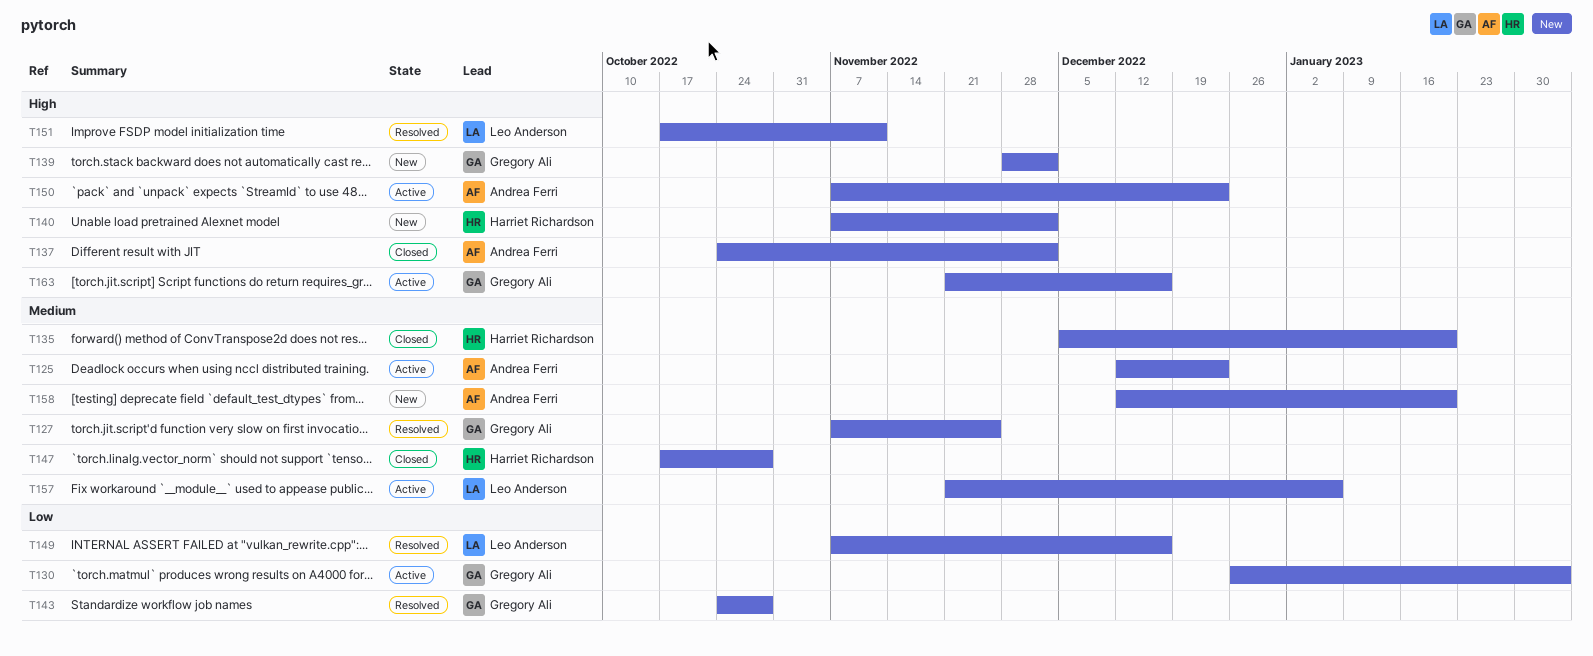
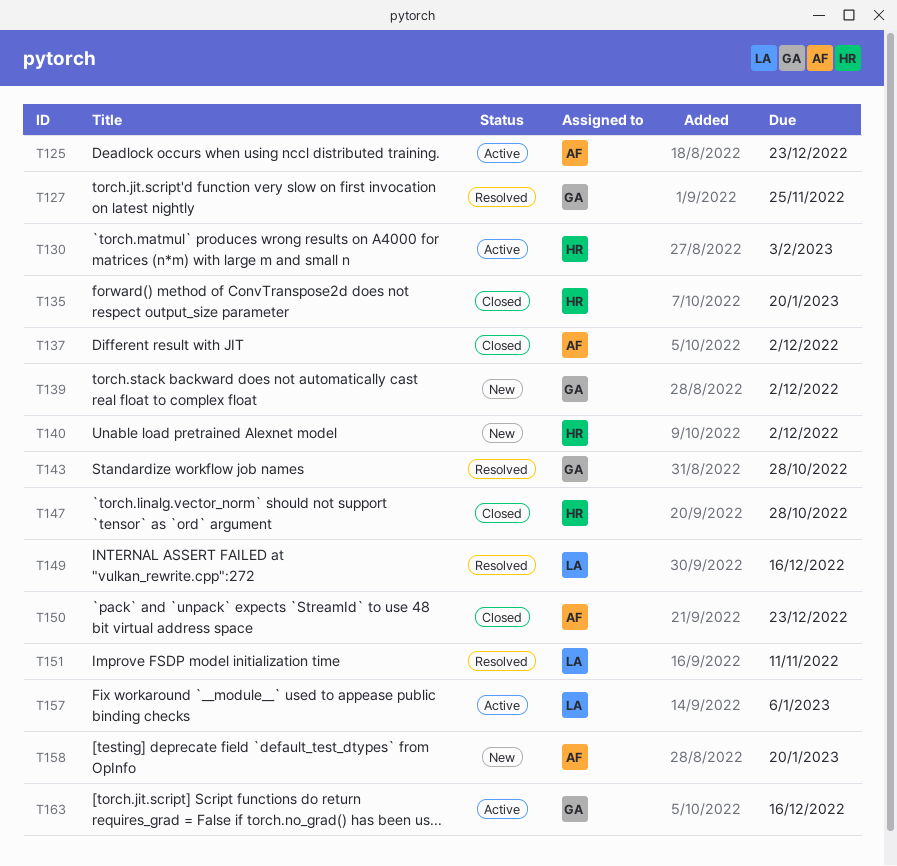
T130, owner: Gregory Ali -> Harriet Richardson
T150, status: Active -> Closed

